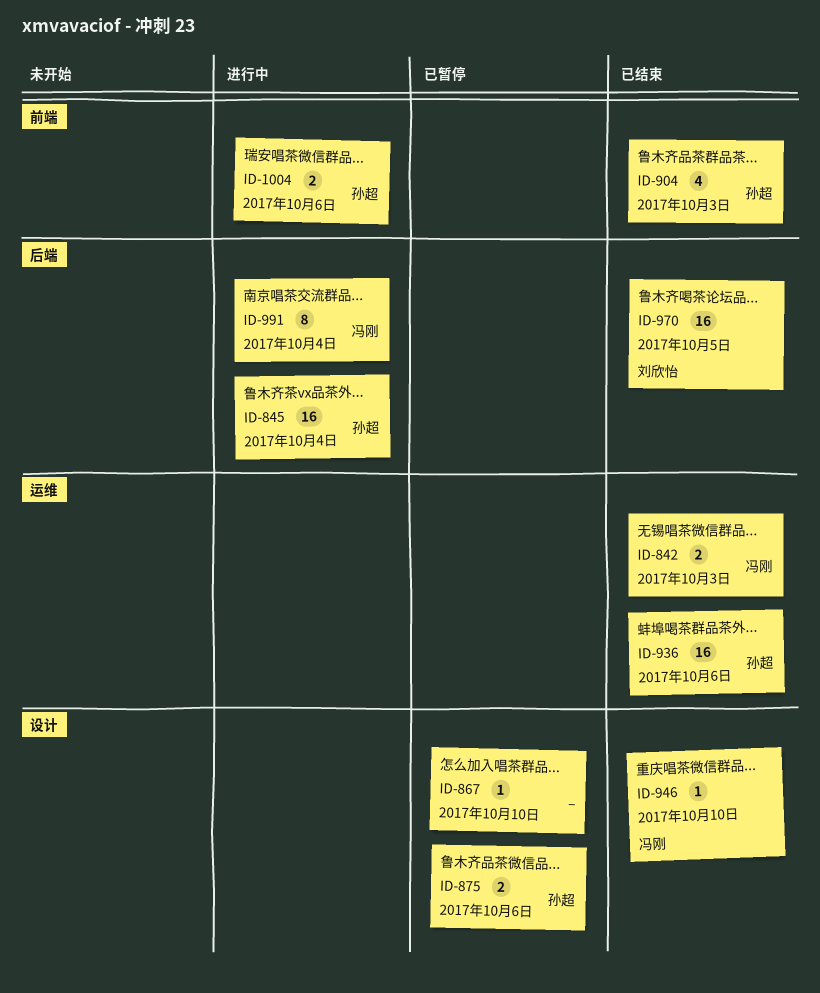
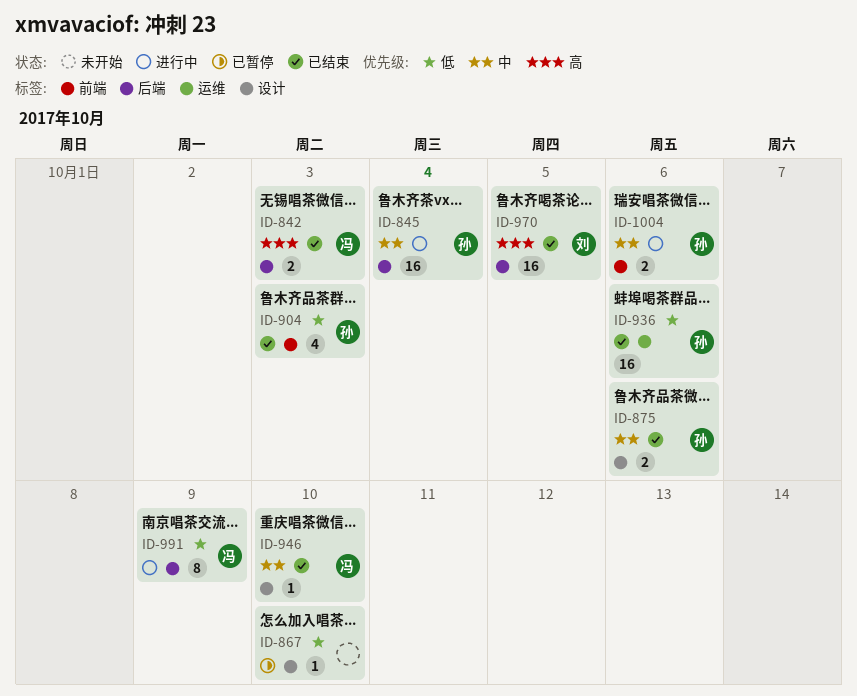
ID-842, label: 运维 -> 后端
ID-875, status: 已暂停 -> 已结束
ID-991, due: Oct 4 -> Oct 9

